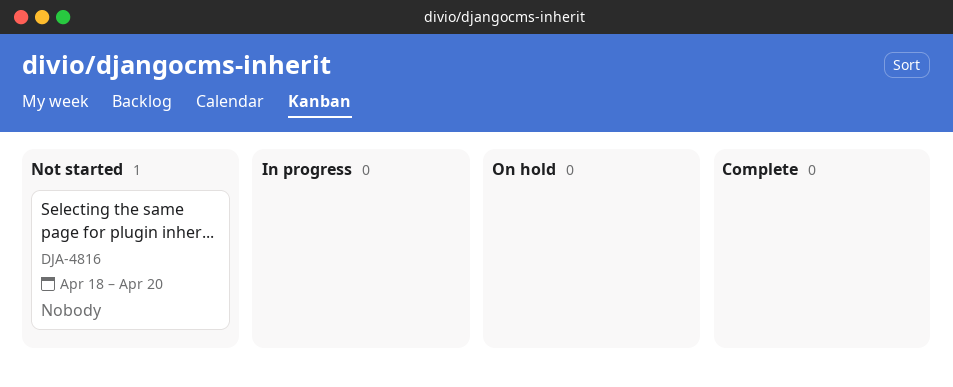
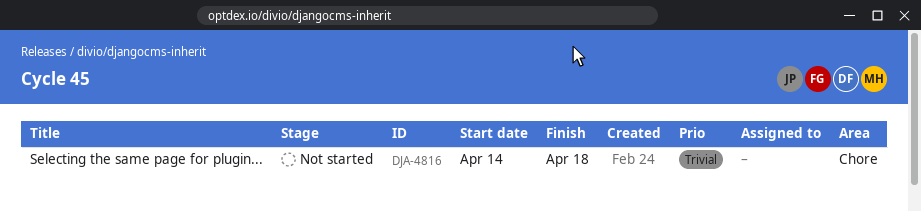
DJA-4816, start: Apr 18 -> Apr 14
DJA-4816, due: Apr 20 -> Apr 18

